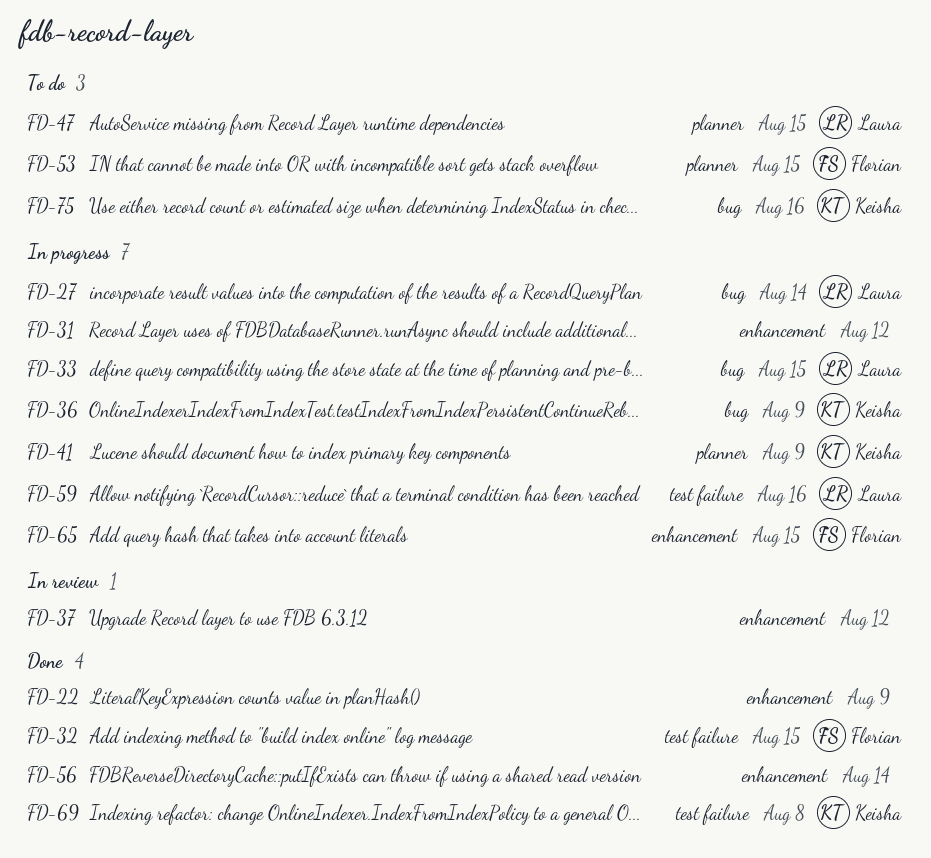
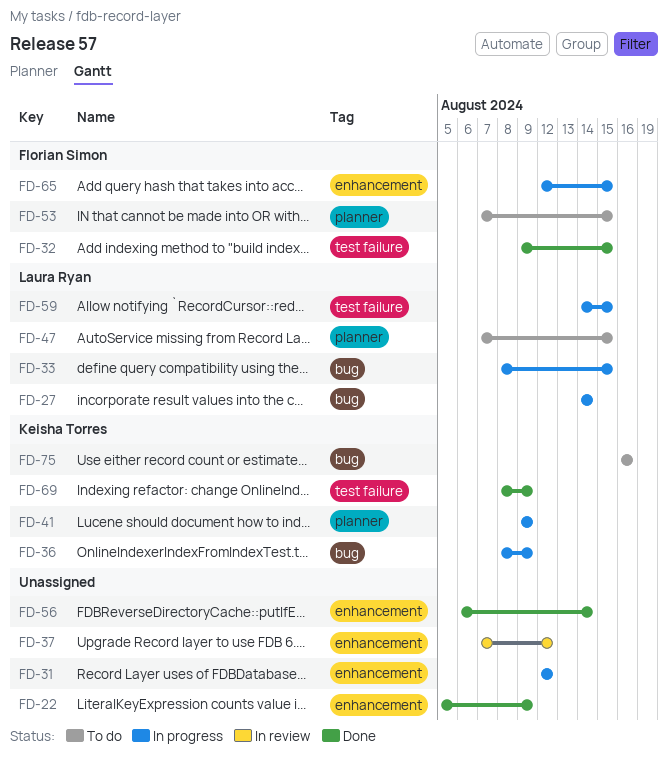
FD-59, due: Aug 16 -> Aug 15
FD-69, due: Aug 8 -> Aug 9

